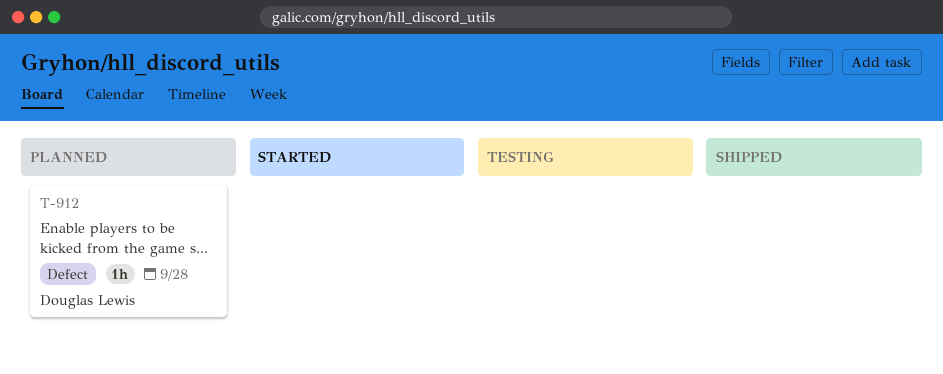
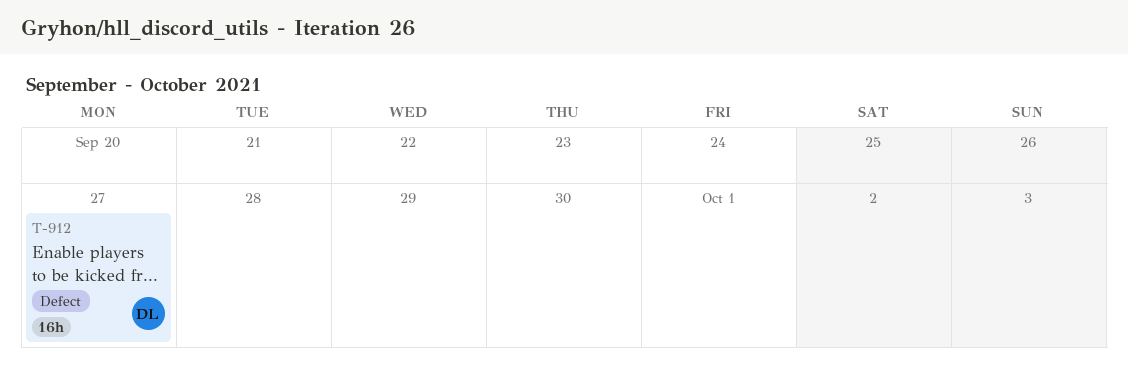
T-912, estimate: 1h -> 16h
T-912, due: Sep 28 -> Sep 27

